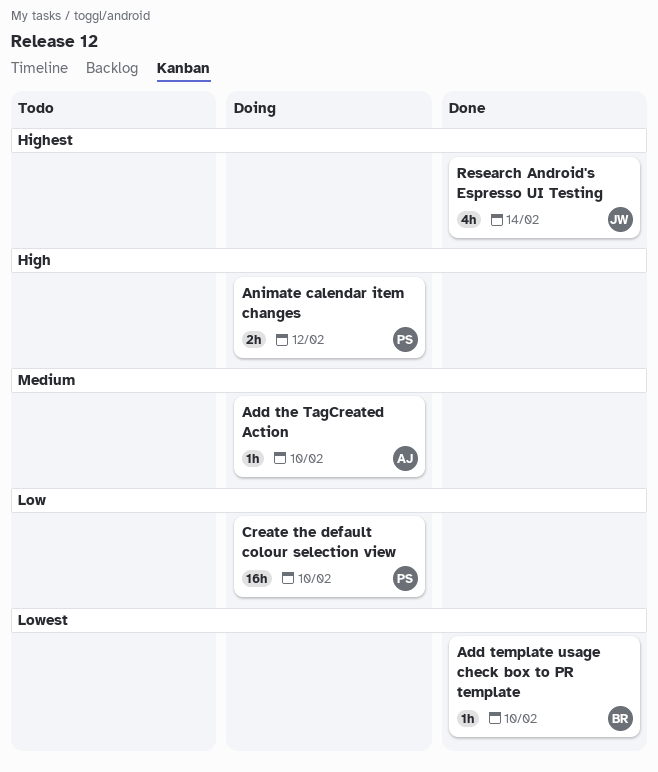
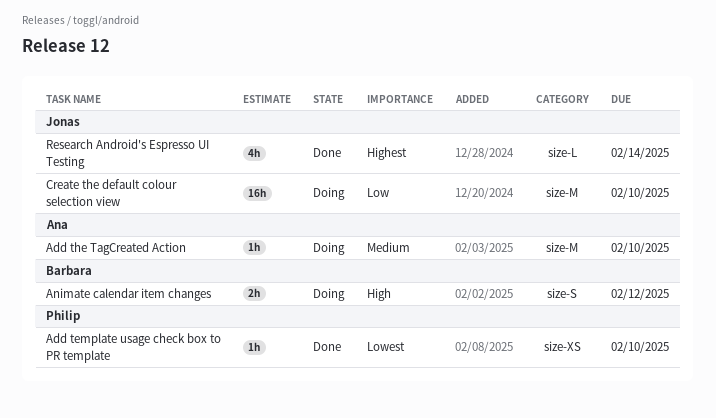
Add template usage check box to PR template, owner: Barbara -> Philip
Animate calendar item changes, owner: Philip -> Barbara
Create the default colour selection view, owner: Philip -> Jonas

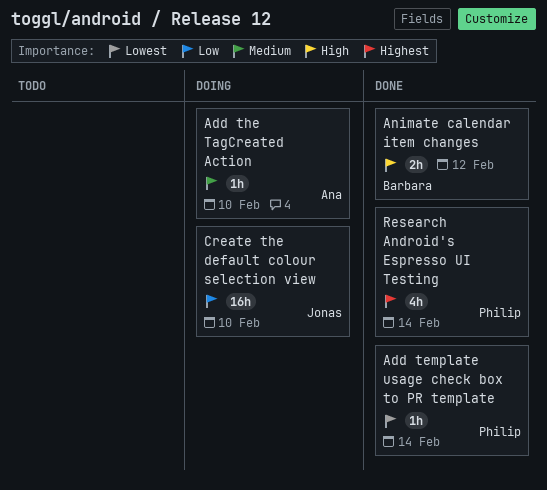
Add template usage check box to PR template, due: Feb 10 -> Feb 14
Animate calendar item changes, status: Doing -> Done
Research Android's Espresso UI Testing, owner: Jonas -> Philip

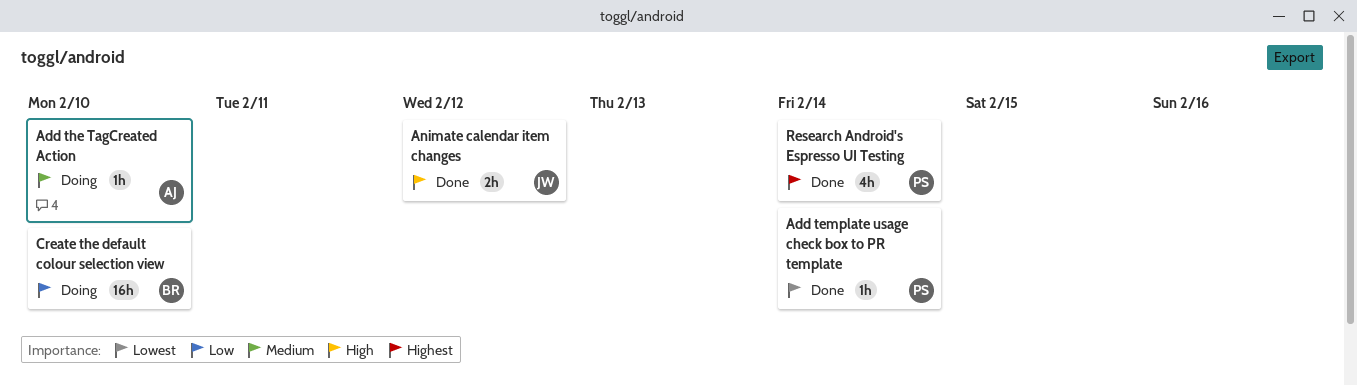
Animate calendar item changes, owner: Barbara -> Jonas
Create the default colour selection view, owner: Jonas -> Barbara

